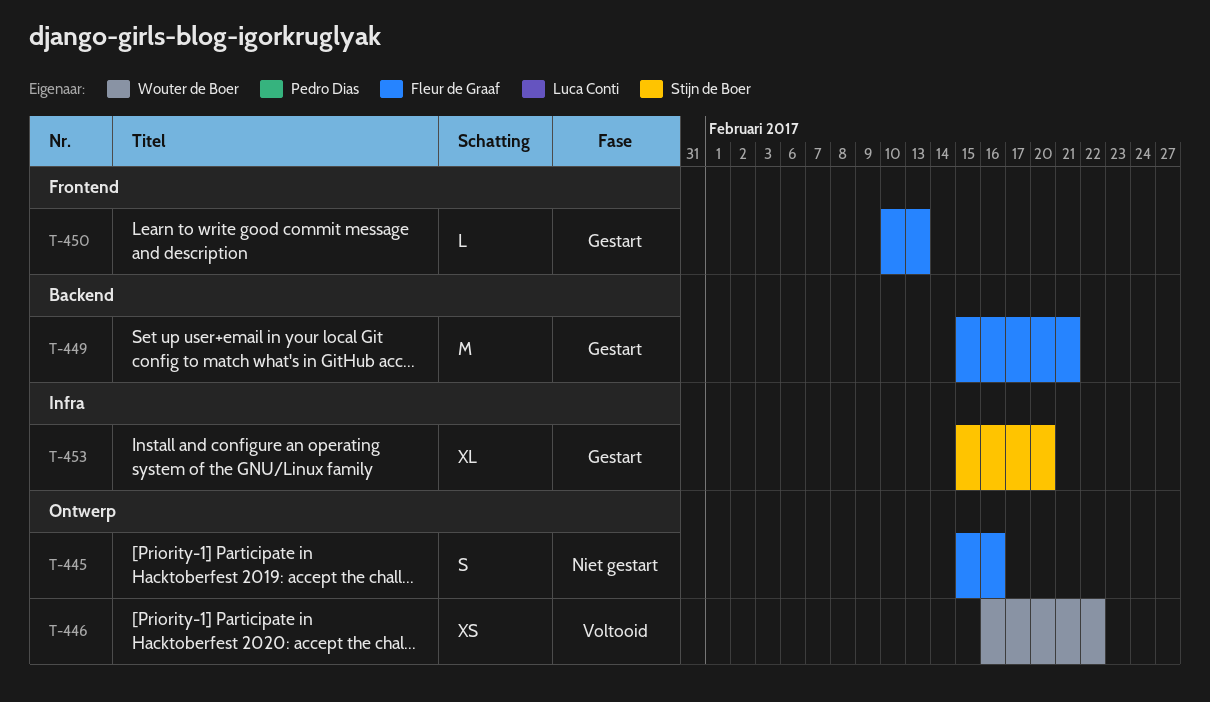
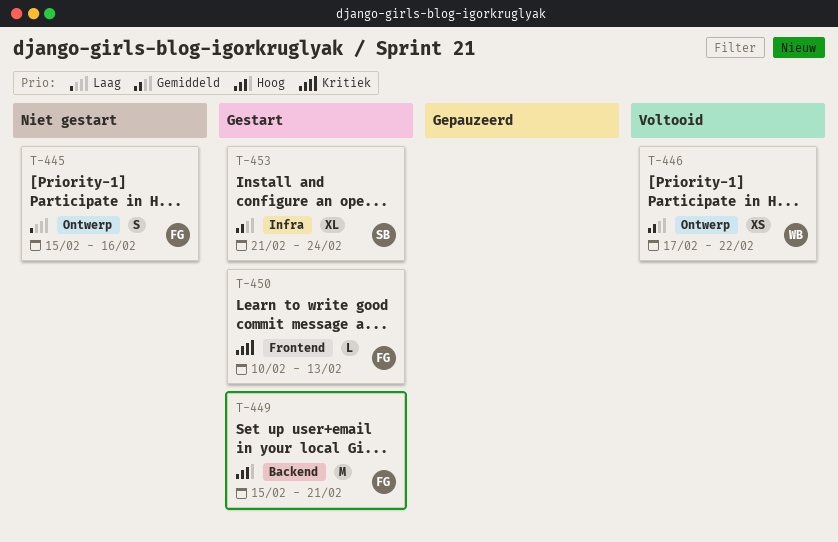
T-446, start: Feb 16 -> Feb 17
T-453, start: Feb 15 -> Feb 21
T-453, due: Feb 20 -> Feb 24

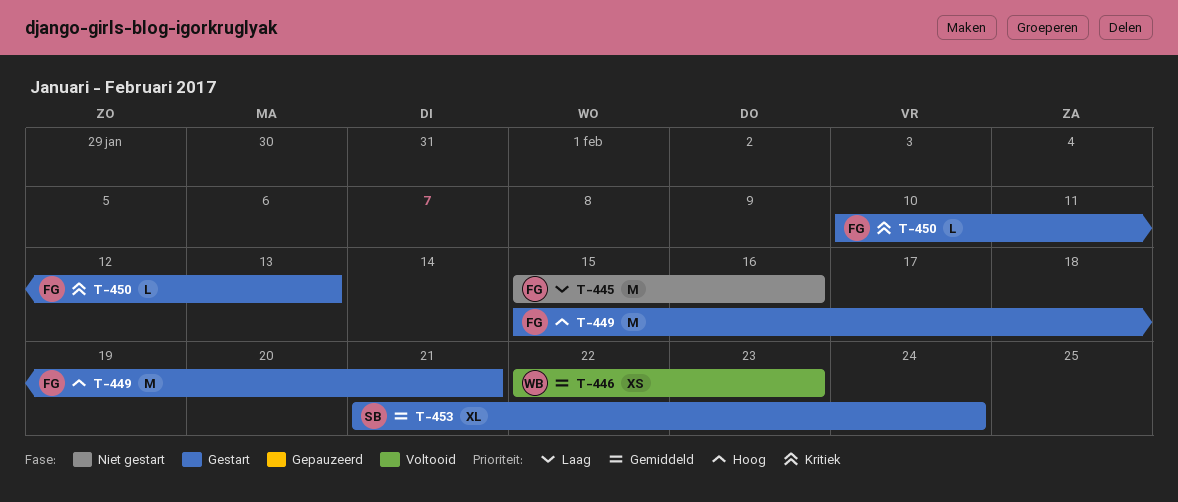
T-445, estimate: S -> M
T-446, start: Feb 17 -> Feb 22
T-446, due: Feb 22 -> Feb 23

